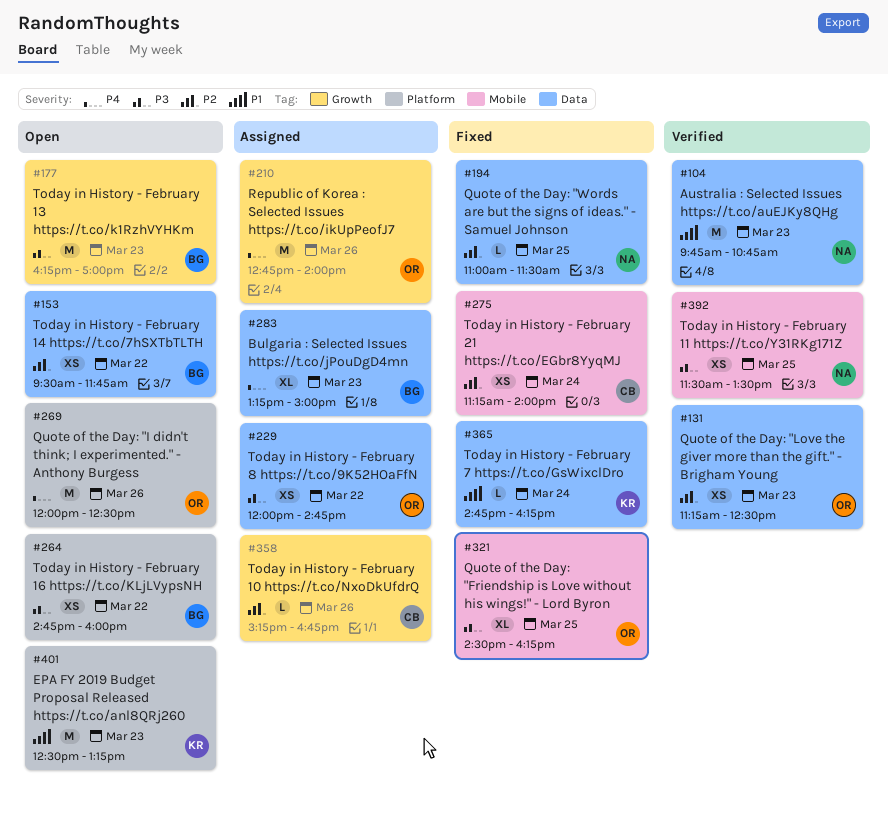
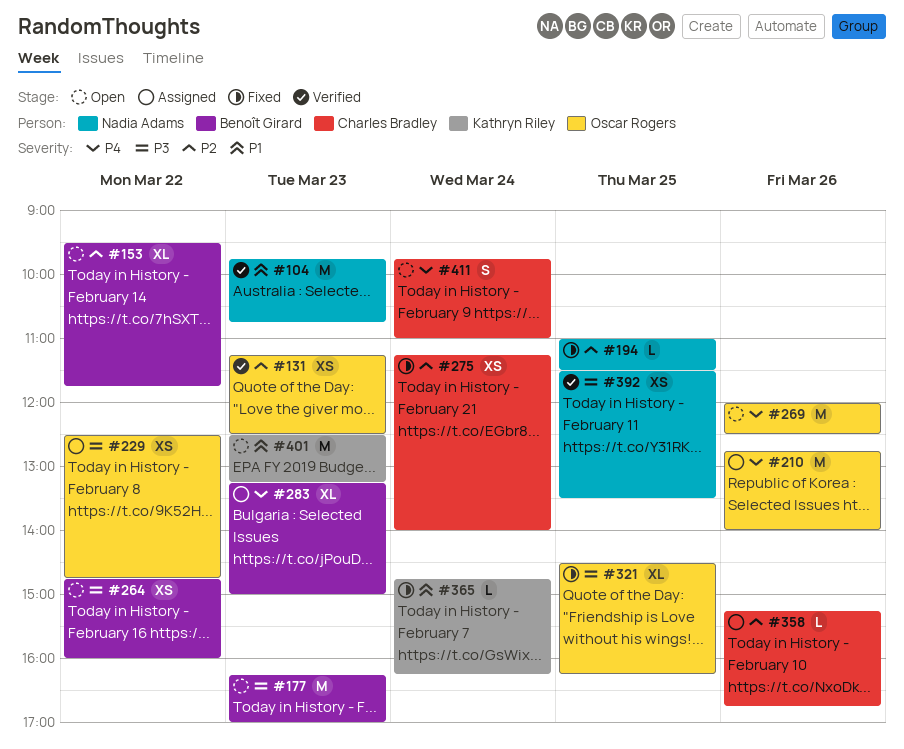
#153, estimate: XS -> XL
#229, begins: 12:00 -> 12:30
#411: none -> present

